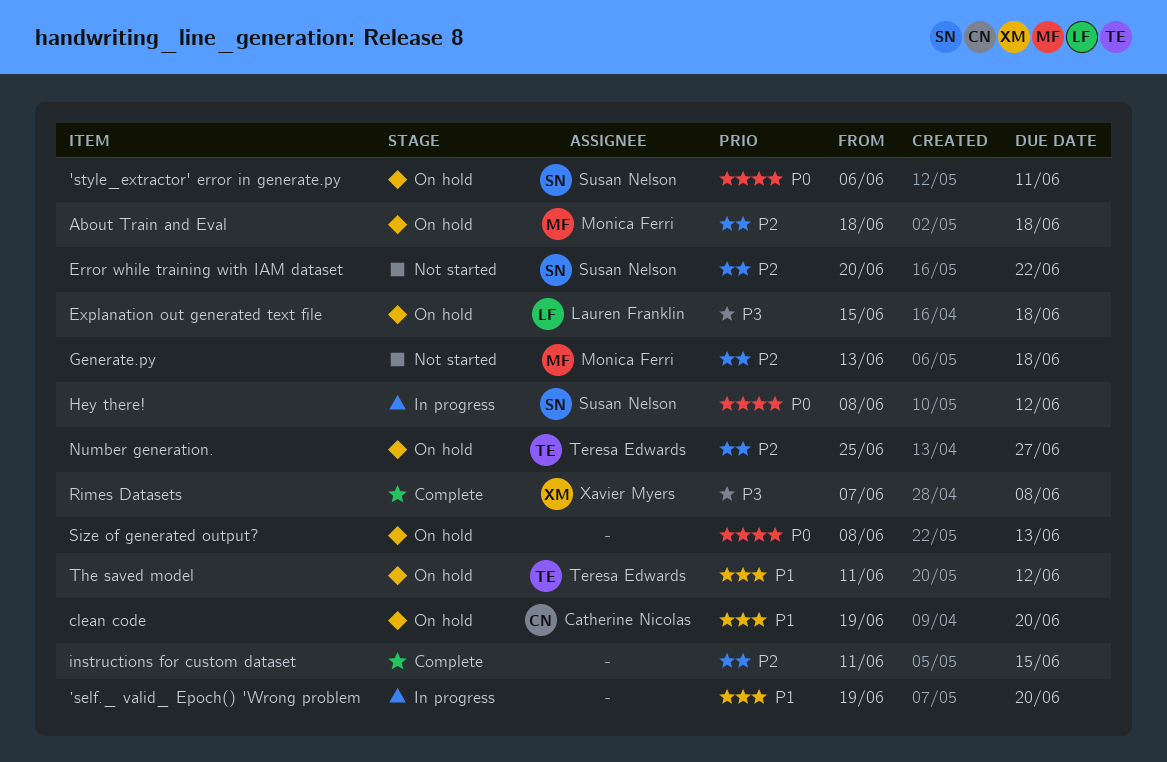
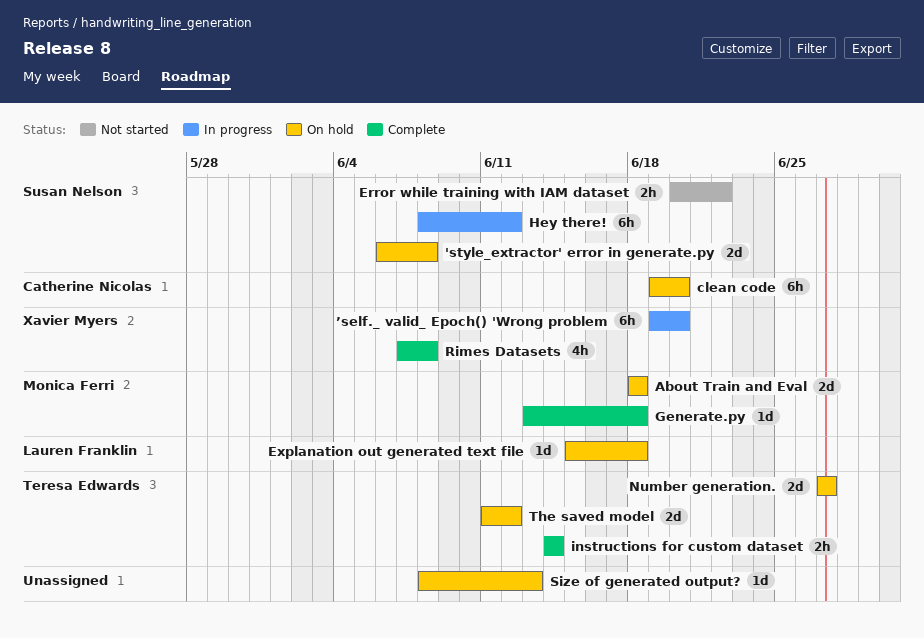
'style_extractor' error in generate.py, due: Jun 11 -> Jun 8
Generate.py, status: Not started -> Complete
instructions for custom dataset, owner: none -> Teresa Edwards
instructions for custom dataset, start: Jun 11 -> Jun 14
instructions for custom dataset, due: Jun 15 -> Jun 14
Number generation., start: Jun 25 -> Jun 27
’self._ valid_ Epoch() 'Wrong problem, owner: none -> Xavier Myers

